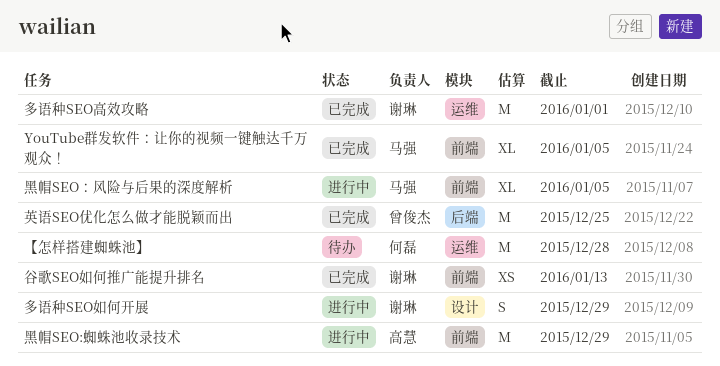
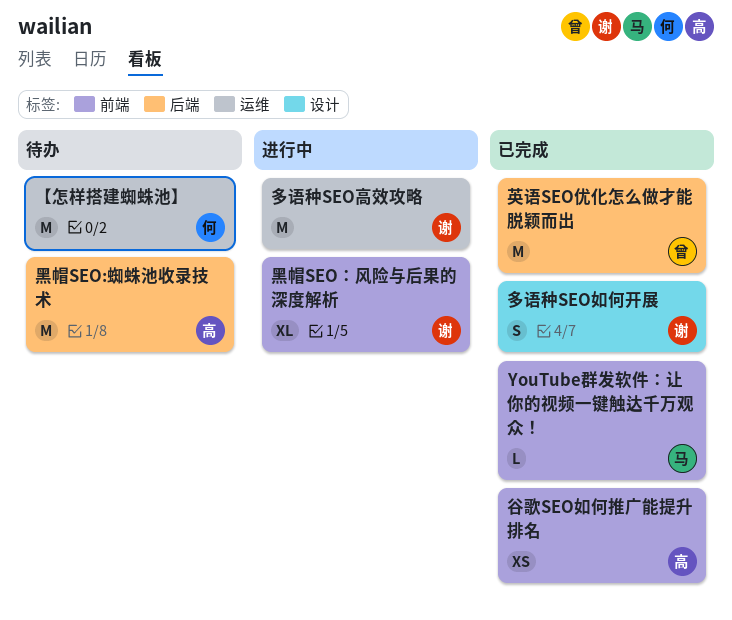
YouTube群发软件：让你的视频一键触达千万观众！, estimate: XL -> L
多语种SEO如何开展, status: 进行中 -> 已完成
多语种SEO高效攻略, status: 已完成 -> 进行中
谷歌SEO如何推广能提升排名, owner: 谢琳 -> 高慧
黑帽SEO:蜘蛛池收录技术, status: 进行中 -> 待办
黑帽SEO:蜘蛛池收录技术, label: 前端 -> 后端
黑帽SEO：风险与后果的深度解析, owner: 马强 -> 谢琳

